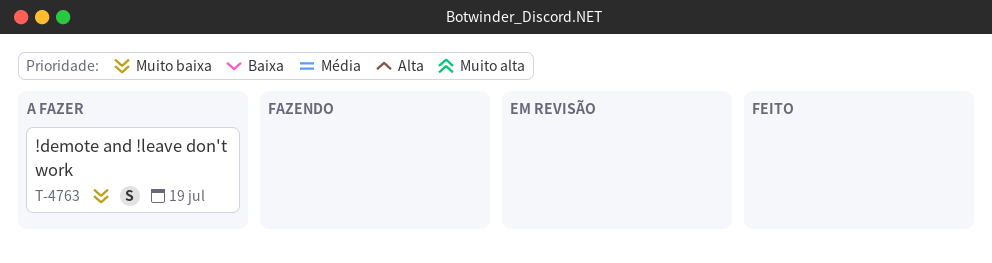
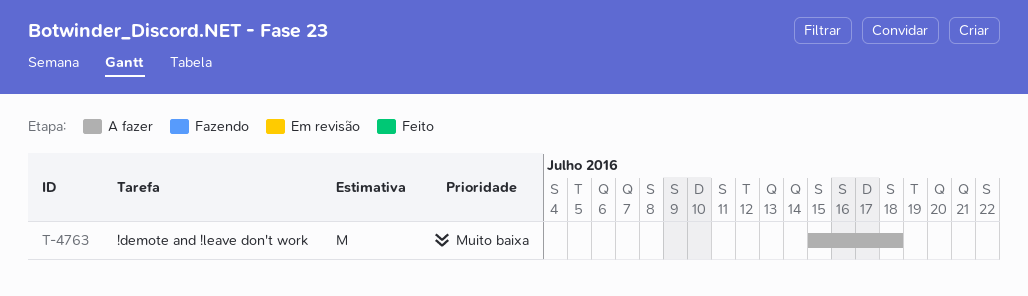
T-4763, estimate: S -> M
T-4763, due: Jul 19 -> Jul 18

